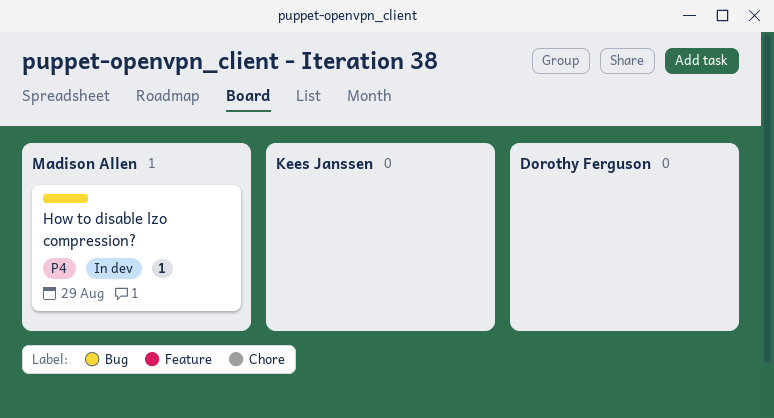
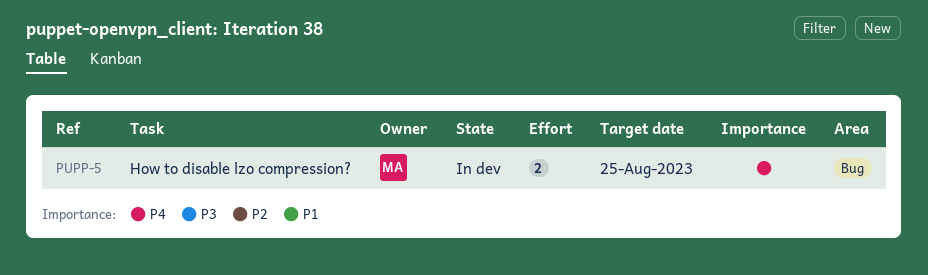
How to disable lzo compression?, estimate: 1 -> 2
How to disable lzo compression?, due: Aug 29 -> Aug 25

